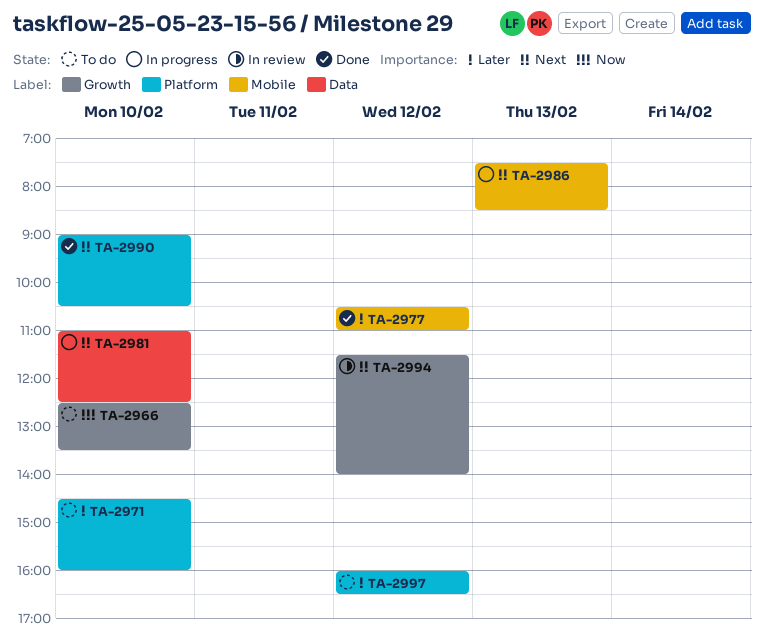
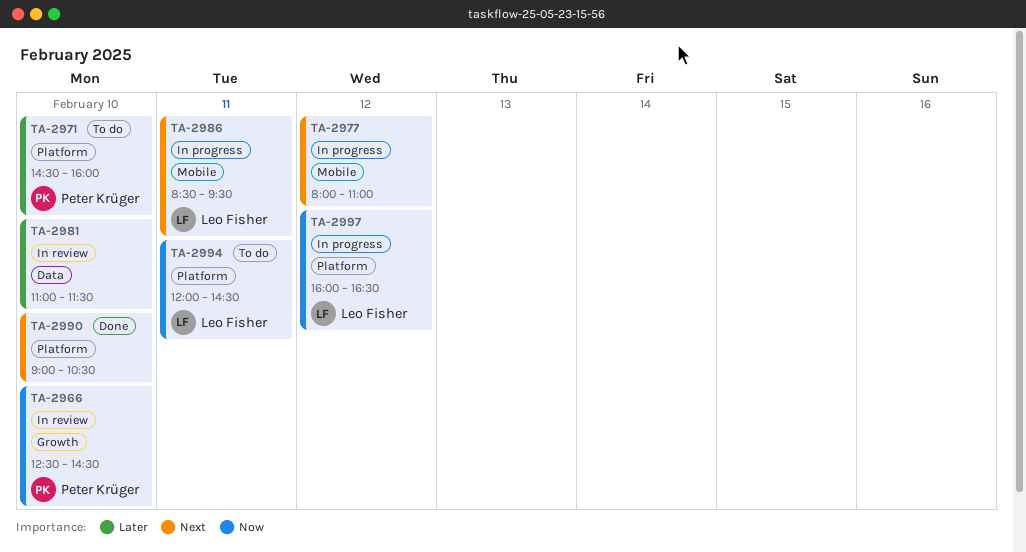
TA-2966, status: To do -> In review
TA-2966, ends: 13:30 -> 14:30
TA-2977, status: Done -> In progress
TA-2977, priority: Later -> Next
TA-2977, begins: 10:30 -> 08:00
TA-2981, status: In progress -> In review
TA-2981, priority: Next -> Later
TA-2981, ends: 12:30 -> 11:30
TA-2986, day: Feb 13 -> Feb 11
TA-2986, begins: 07:30 -> 08:30
TA-2986, ends: 08:30 -> 09:30
TA-2994, status: In review -> To do
TA-2994, priority: Next -> Now
TA-2994, label: Growth -> Platform
TA-2994, day: Feb 12 -> Feb 11
TA-2994, begins: 11:30 -> 12:00
TA-2994, ends: 14:00 -> 14:30
TA-2997, status: To do -> In progress
TA-2997, priority: Later -> Now

